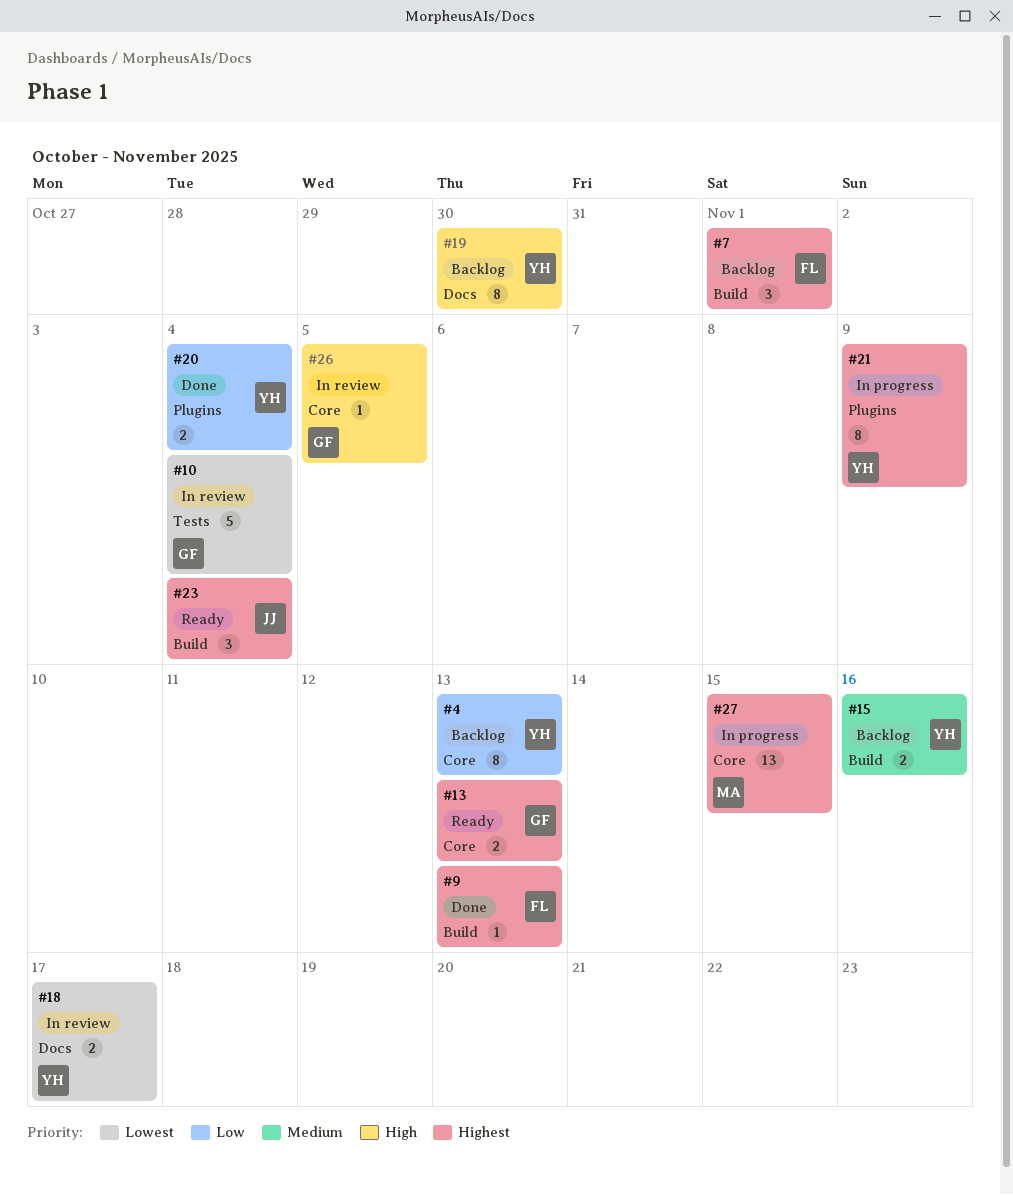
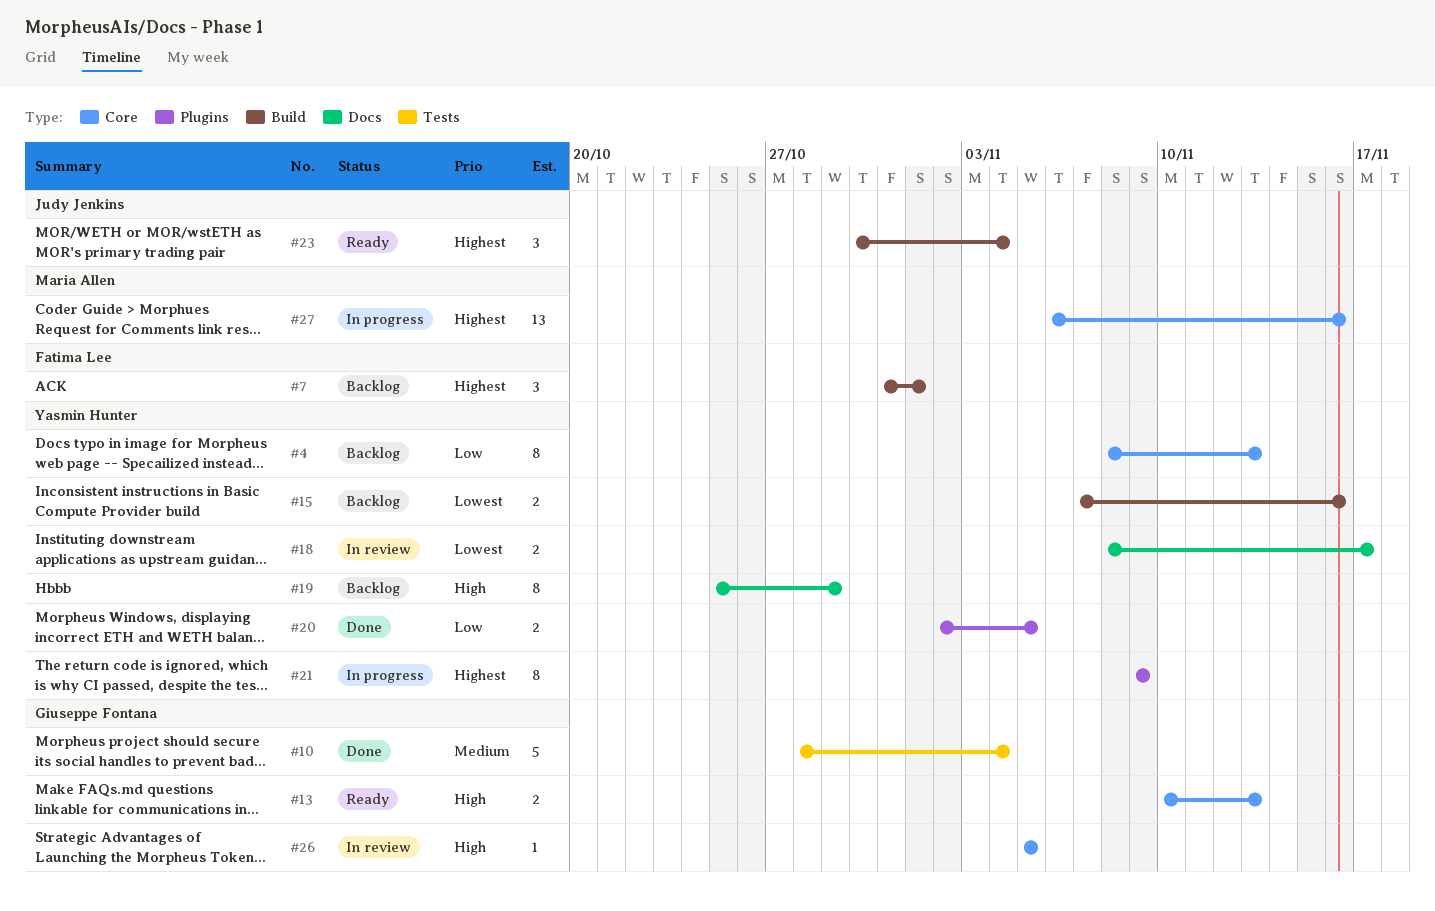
#9: present -> none
#10, status: In review -> Done
#10, priority: Lowest -> Medium
#13, priority: Highest -> High
#15, priority: Medium -> Lowest
#19, due: Oct 30 -> Oct 29
#20, due: Nov 4 -> Nov 5
#27, due: Nov 15 -> Nov 16

